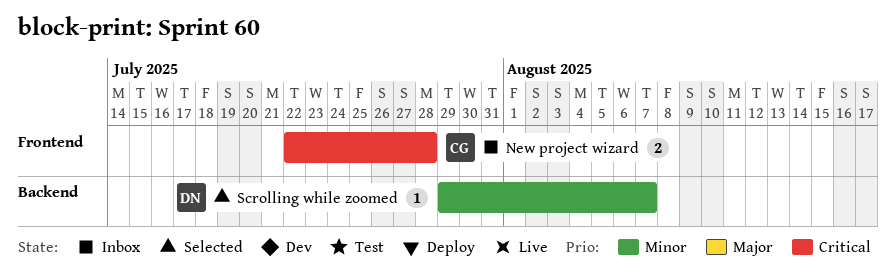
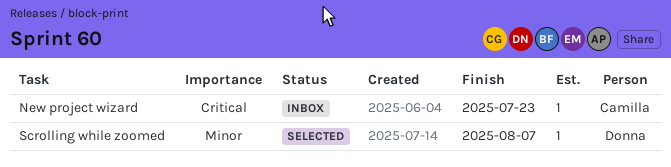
New project wizard, estimate: 2 -> 1
New project wizard, due: Jul 28 -> Jul 23

